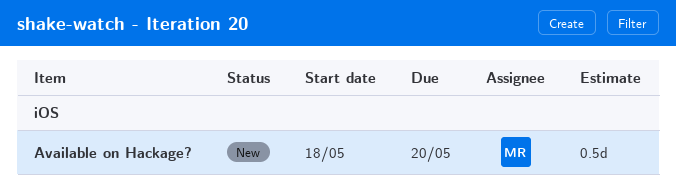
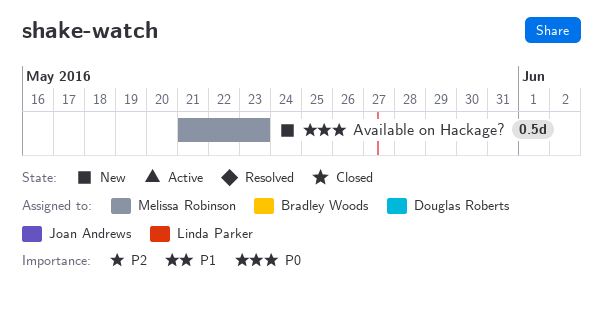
Available on Hackage?, start: May 18 -> May 21
Available on Hackage?, due: May 20 -> May 23

